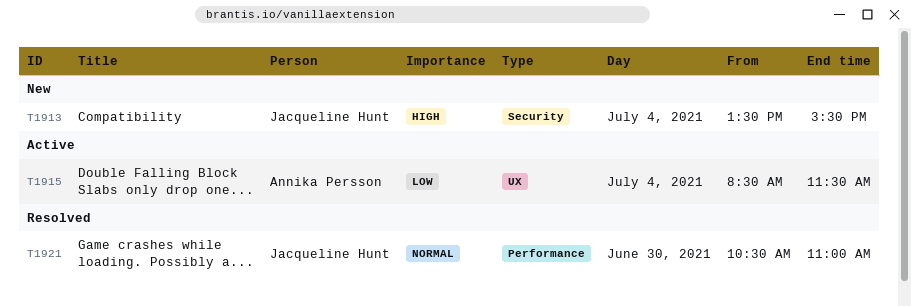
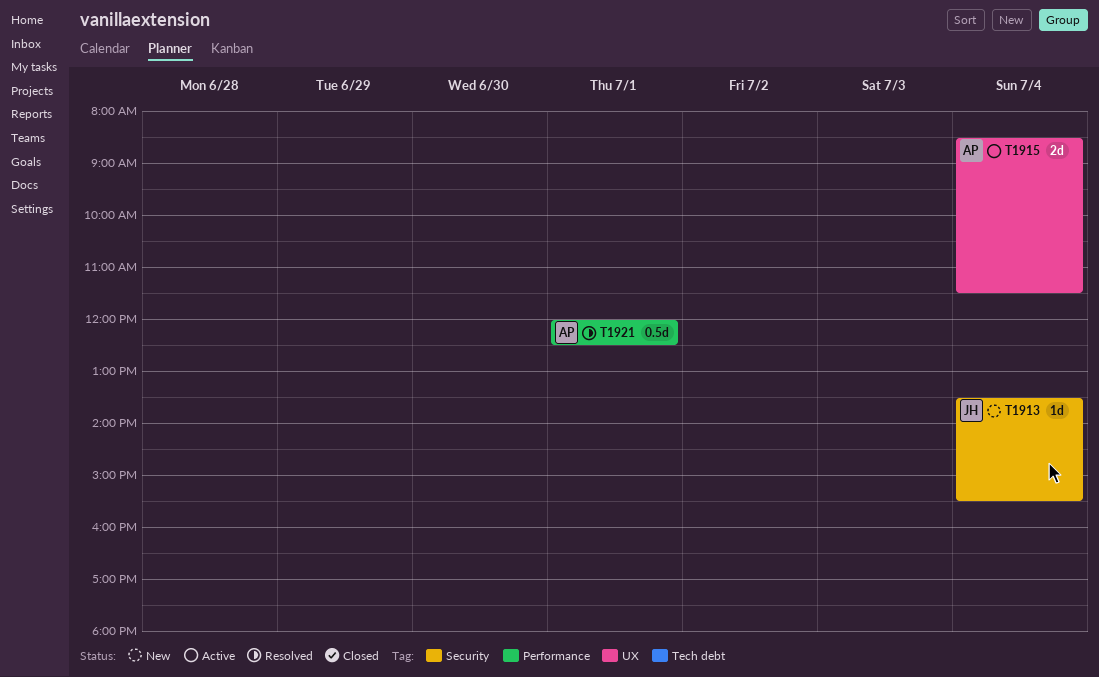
T1921, owner: Jacqueline Hunt -> Annika Persson
T1921, day: Jun 30 -> Jul 1
T1921, begins: 10:30 -> 12:00
T1921, ends: 11:00 -> 12:30

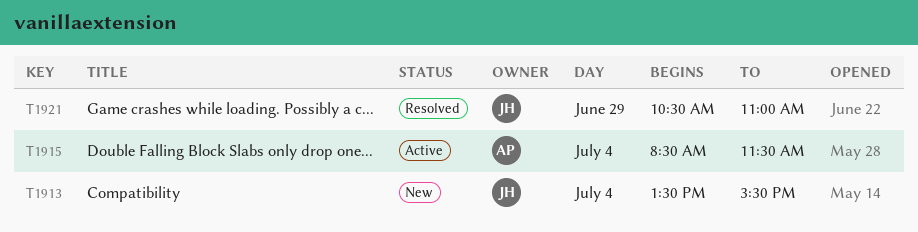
T1921, owner: AP -> JH
T1921, day: Jul 1 -> Jun 29
T1921, begins: 12:00 -> 10:30
T1921, ends: 12:30 -> 11:00

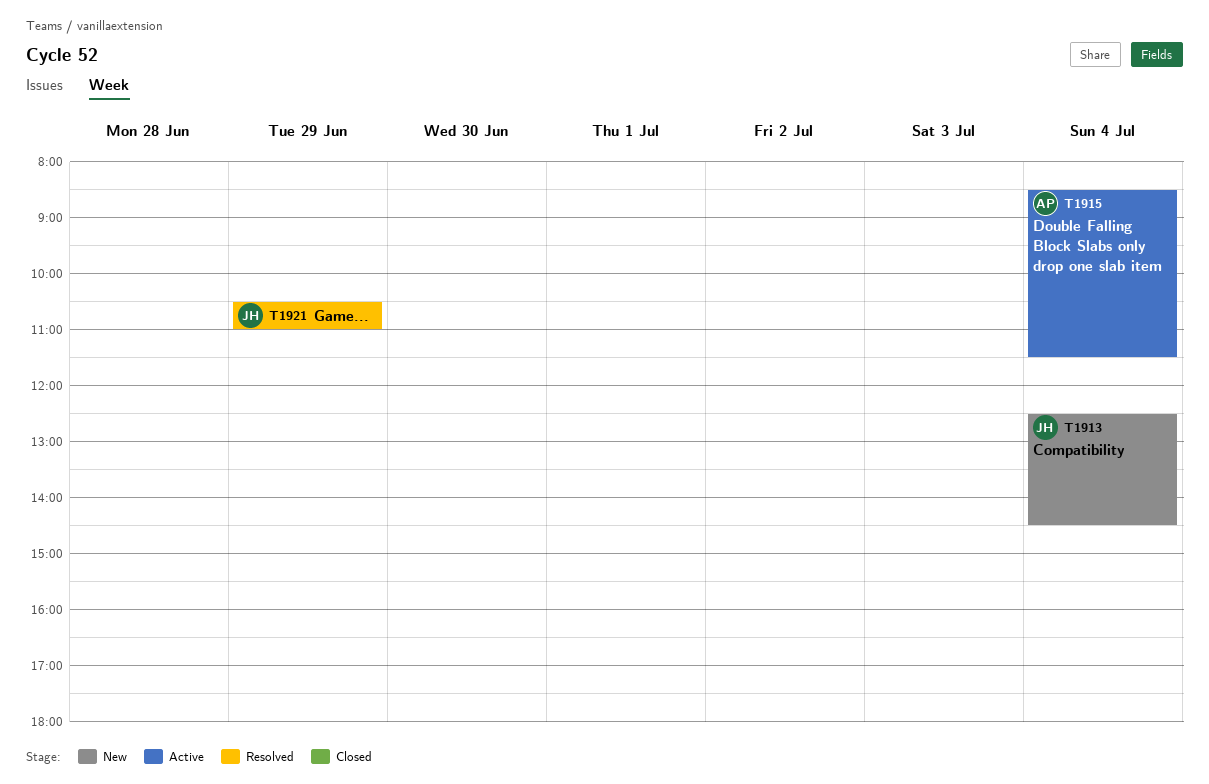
T1913, begins: 13:30 -> 12:30
T1913, ends: 15:30 -> 14:30

